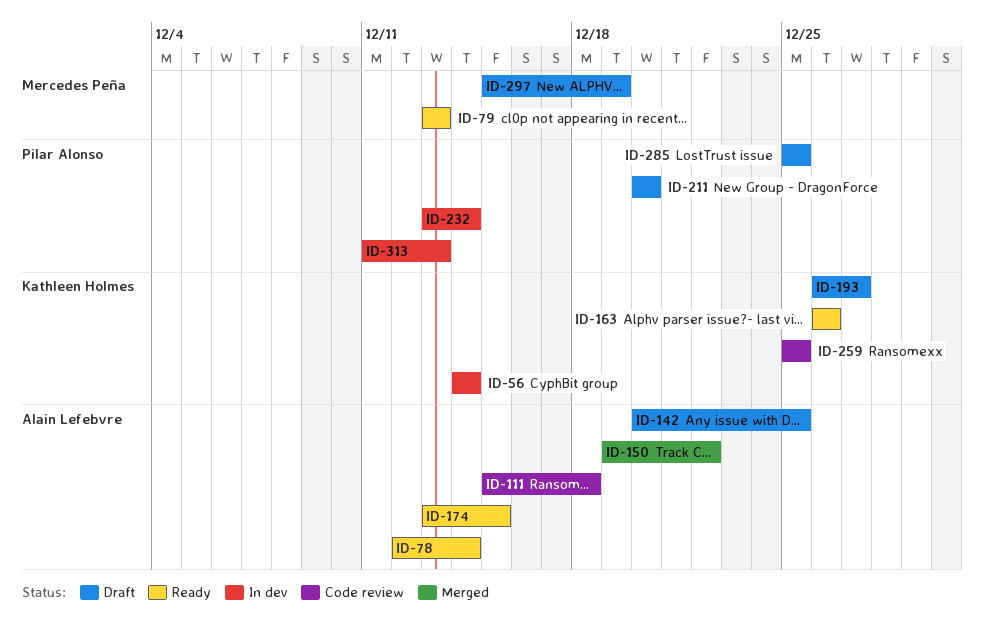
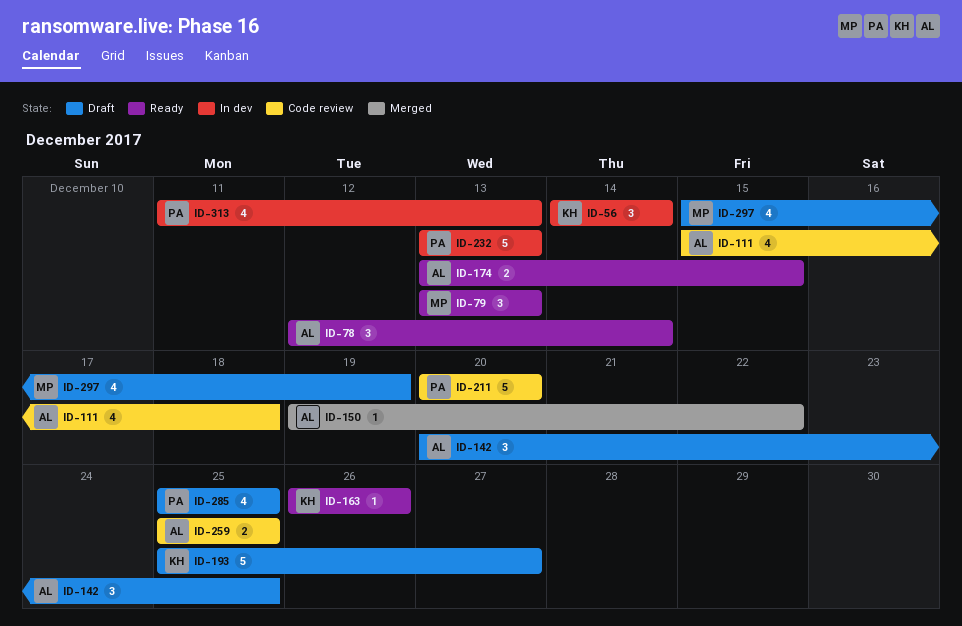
ID-193, start: Dec 26 -> Dec 25
ID-211, status: Draft -> Code review
ID-232, due: Dec 14 -> Dec 13
ID-259, owner: Kathleen Holmes -> Alain Lefebvre

